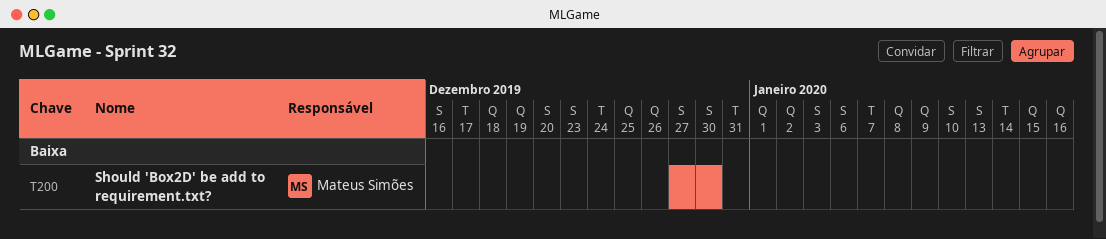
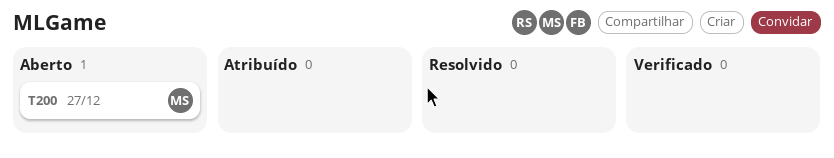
T200, due: Dec 30 -> Dec 27

